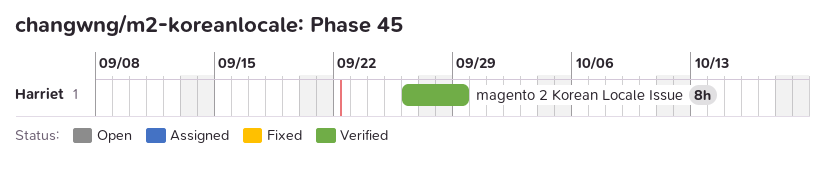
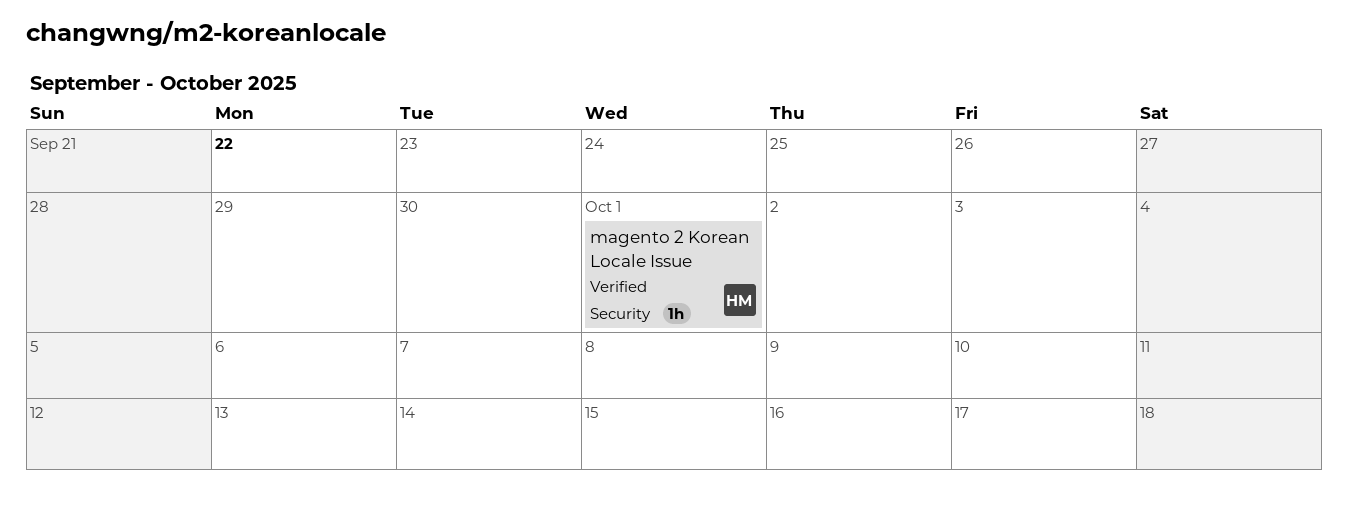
magento 2 Korean Locale Issue, estimate: 8h -> 1h
magento 2 Korean Locale Issue, due: Sep 29 -> Oct 1

